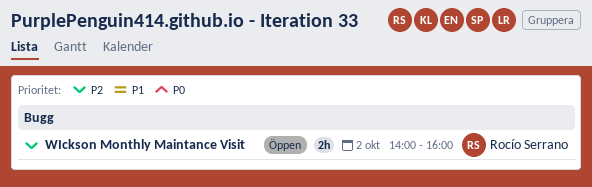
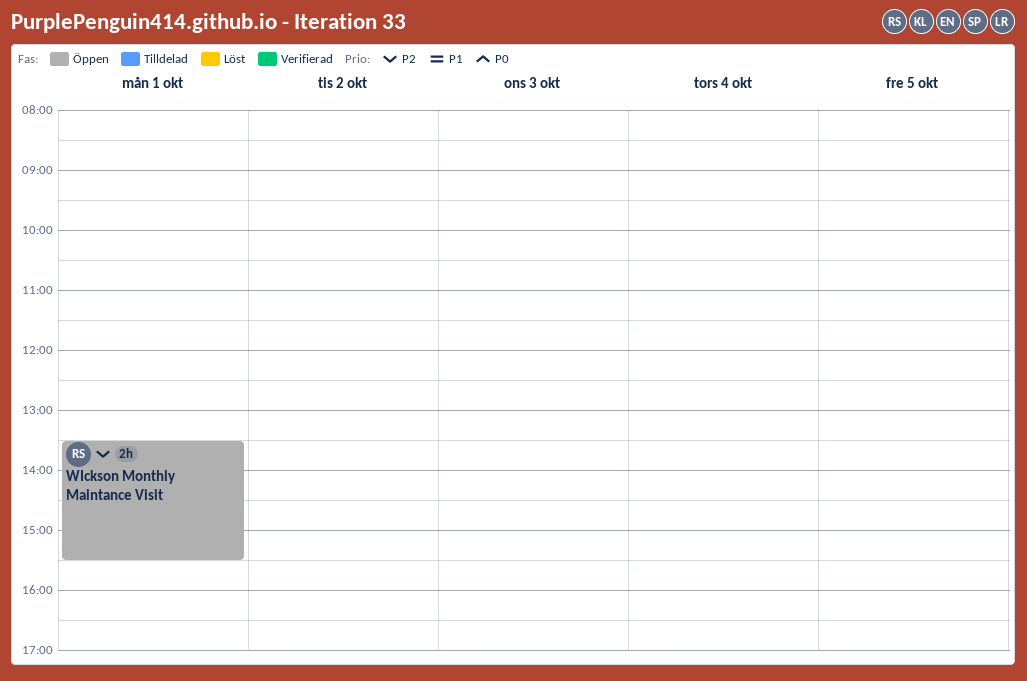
WIckson Monthly Maintance Visit, day: Oct 2 -> Oct 1
WIckson Monthly Maintance Visit, begins: 14:00 -> 13:30
WIckson Monthly Maintance Visit, ends: 16:00 -> 15:30

